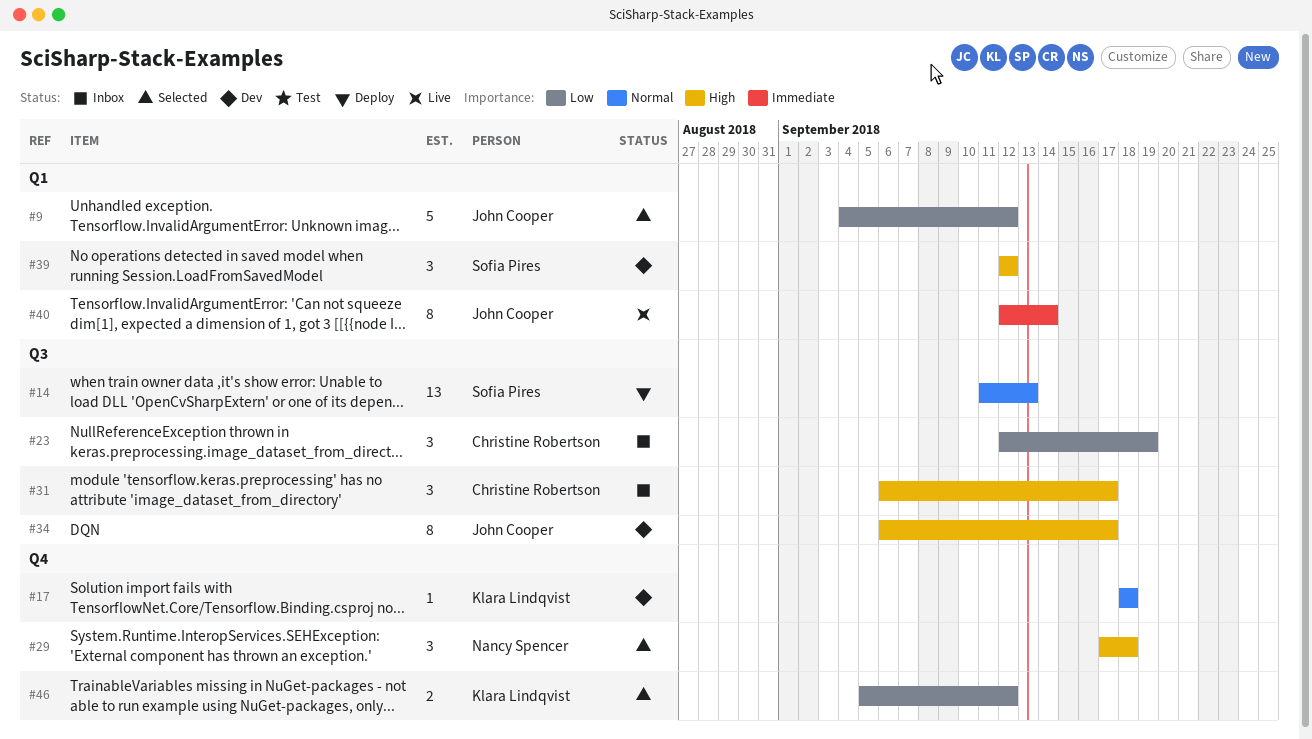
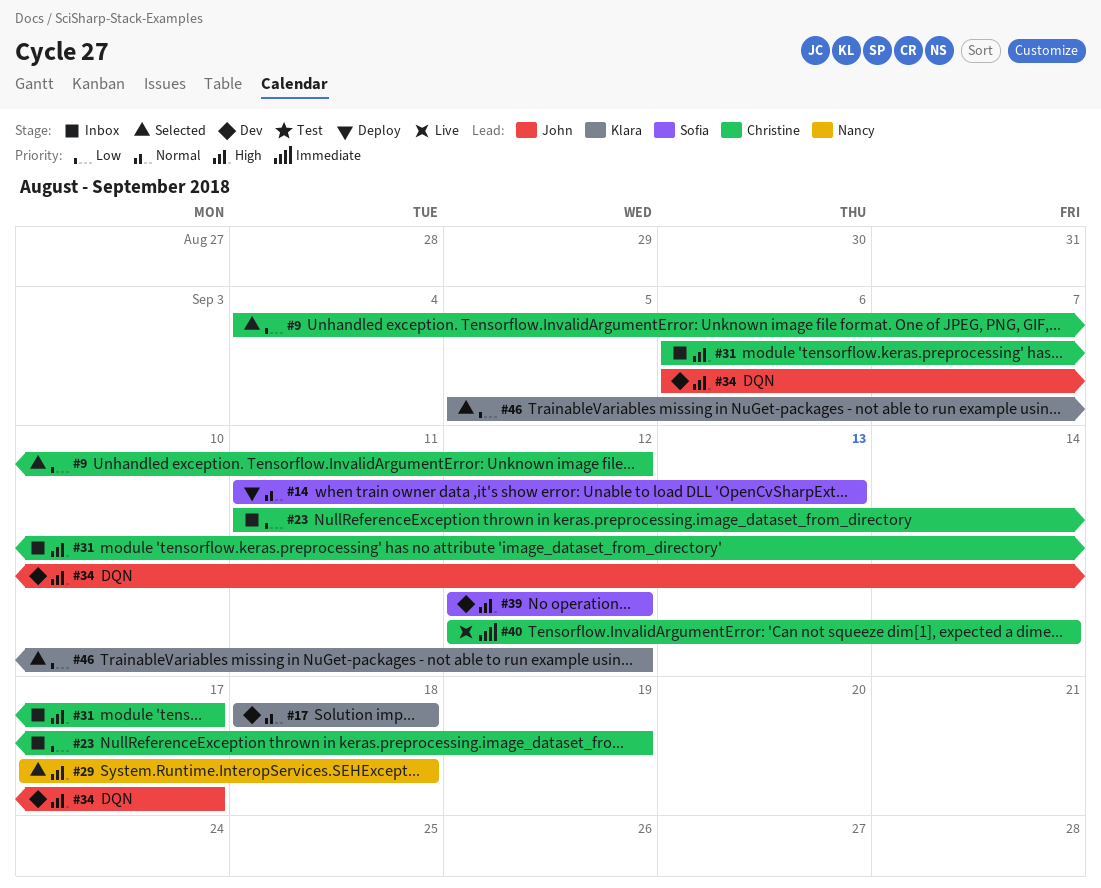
#9, owner: John Cooper -> Christine Robertson
#23, start: Sep 12 -> Sep 11
#40, owner: John Cooper -> Christine Robertson

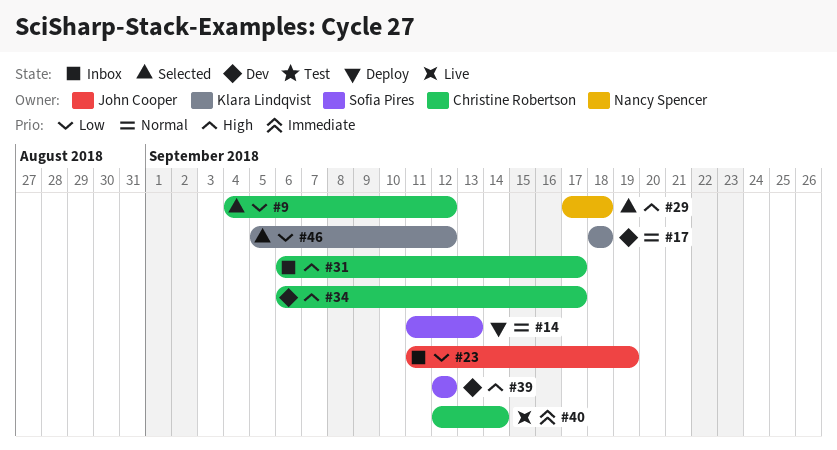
#23, owner: Christine Robertson -> John Cooper
#34, owner: John Cooper -> Christine Robertson

